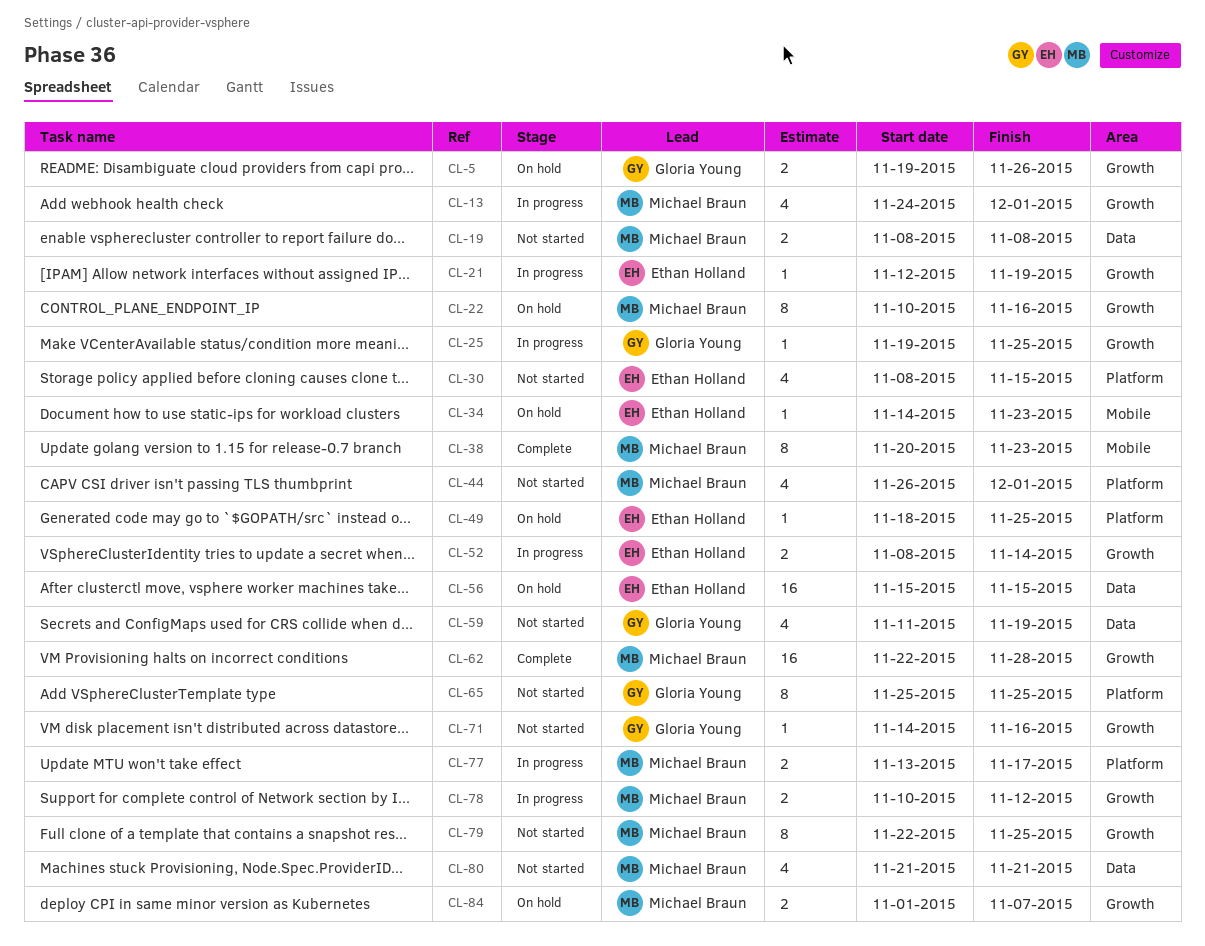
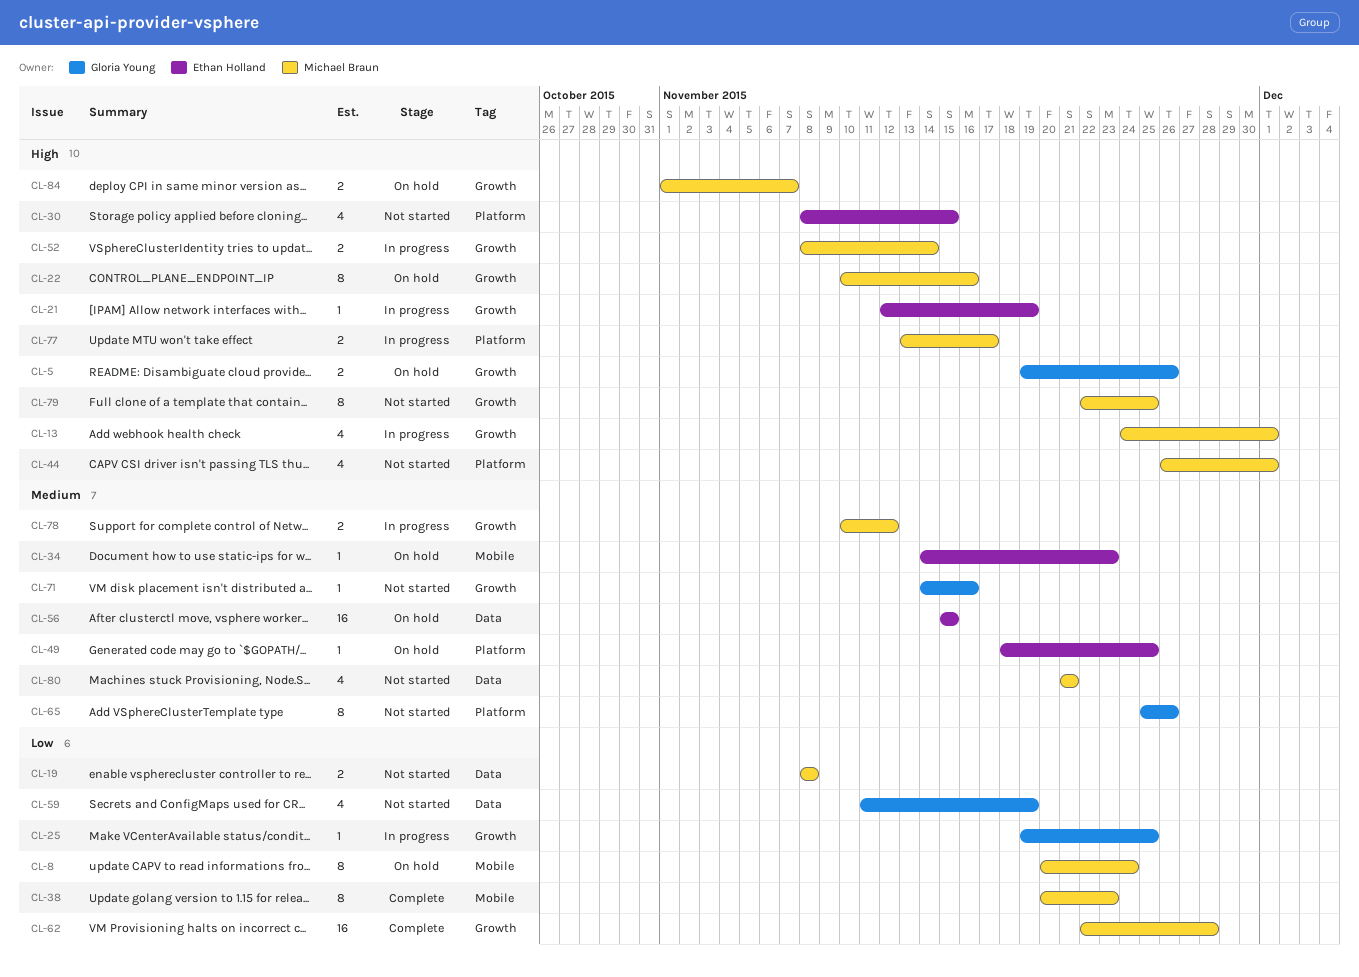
CL-8: none -> present
CL-52, owner: Ethan Holland -> Michael Braun
CL-65, due: Nov 25 -> Nov 26

